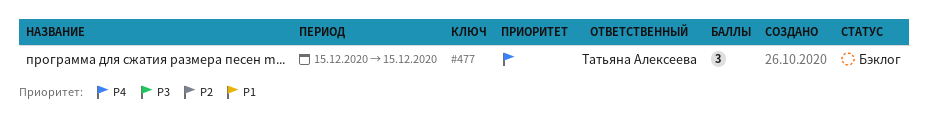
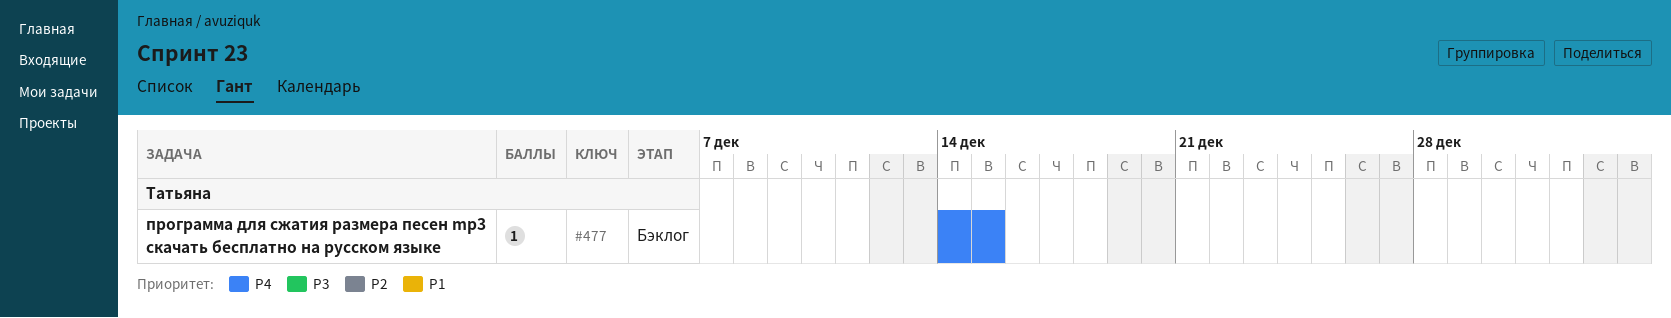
#477, estimate: 3 -> 1
#477, start: Dec 15 -> Dec 14

